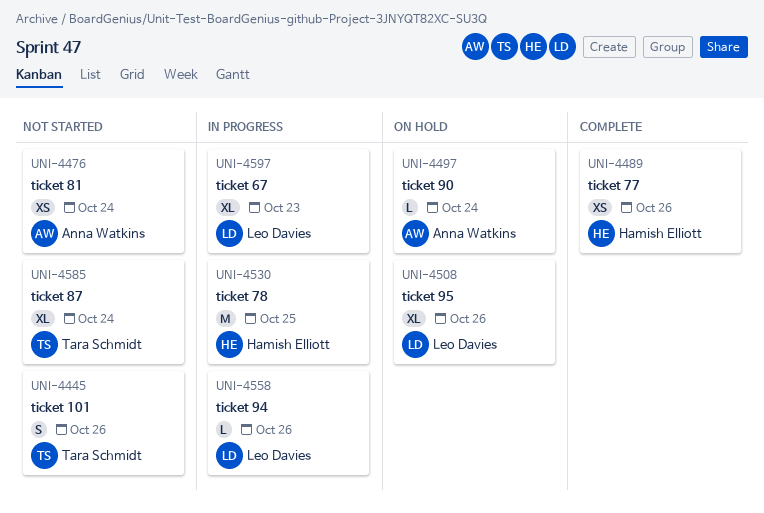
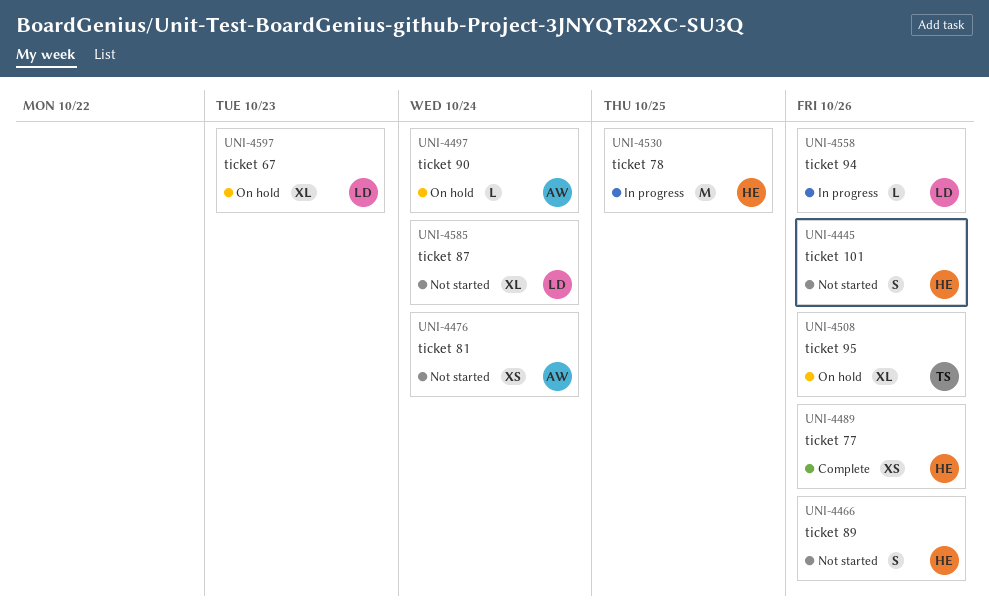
UNI-4445, owner: Tara Schmidt -> Hamish Elliott
UNI-4466: none -> present
UNI-4508, owner: Leo Davies -> Tara Schmidt
UNI-4585, owner: Tara Schmidt -> Leo Davies
UNI-4597, status: In progress -> On hold

